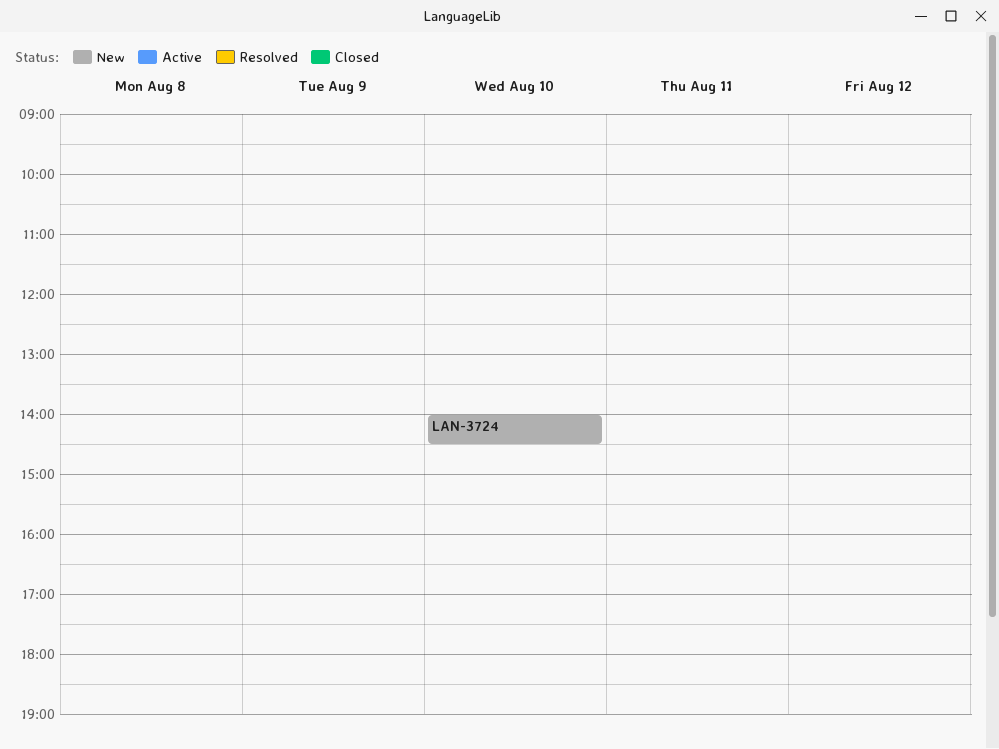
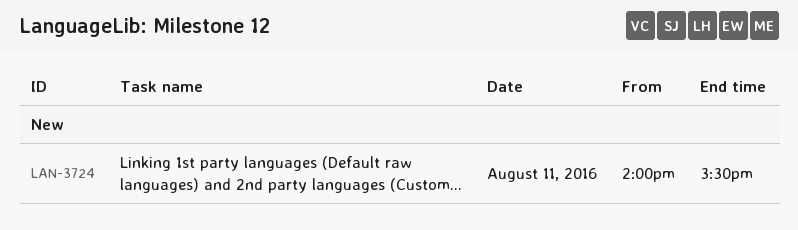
LAN-3724, day: Aug 10 -> Aug 11
LAN-3724, ends: 14:30 -> 15:30

